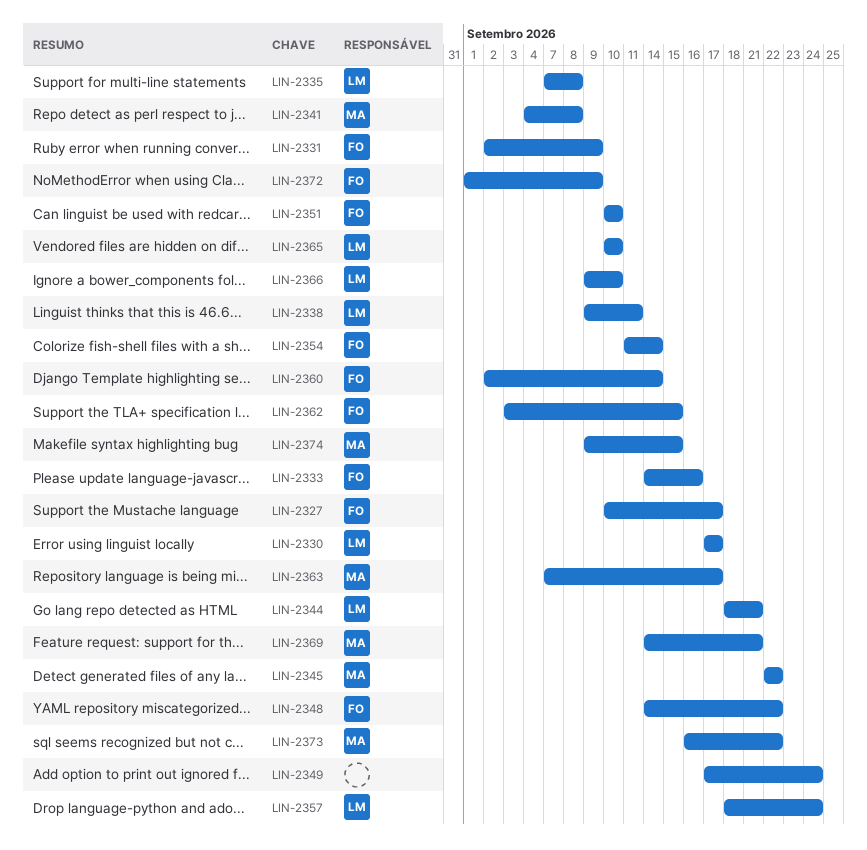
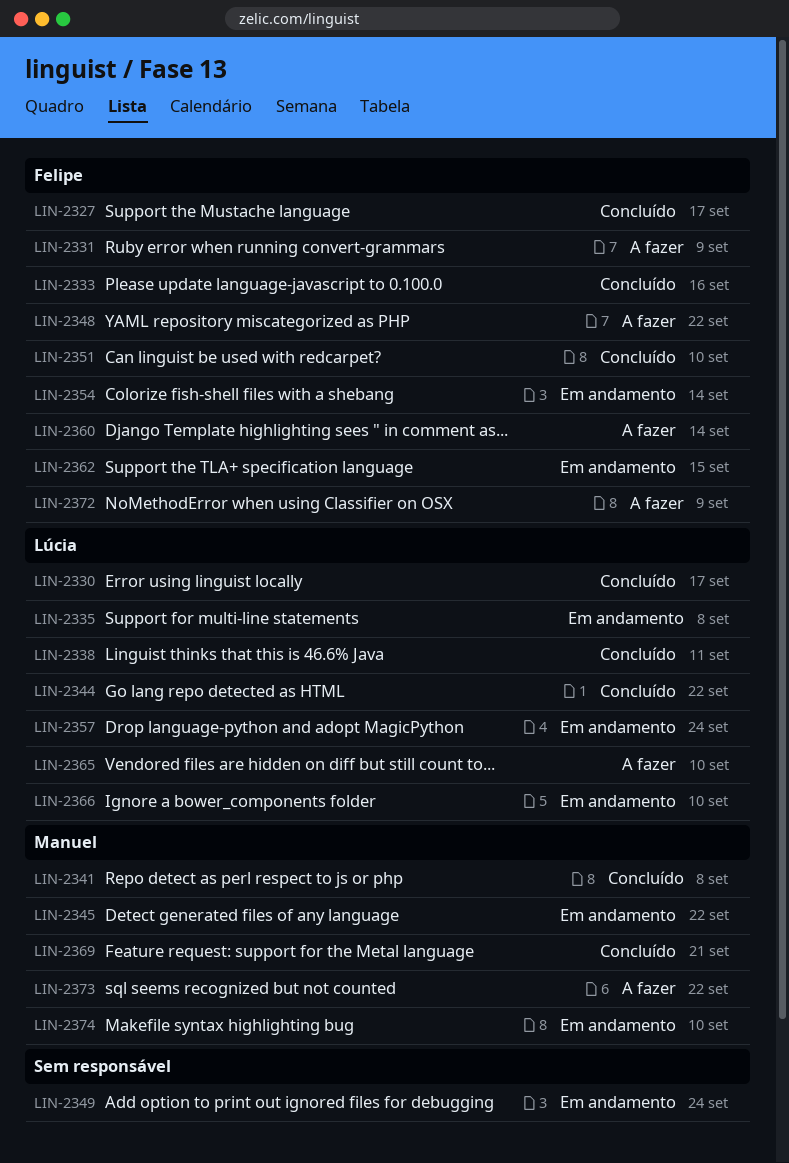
LIN-2344, due: Sep 21 -> Sep 22
LIN-2363: present -> none
LIN-2374, due: Sep 15 -> Sep 10

